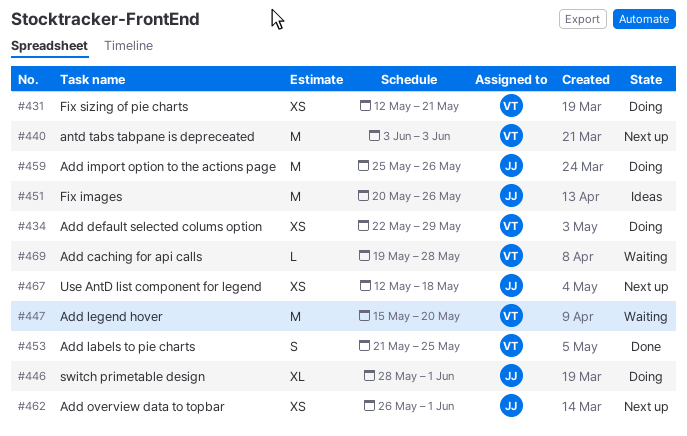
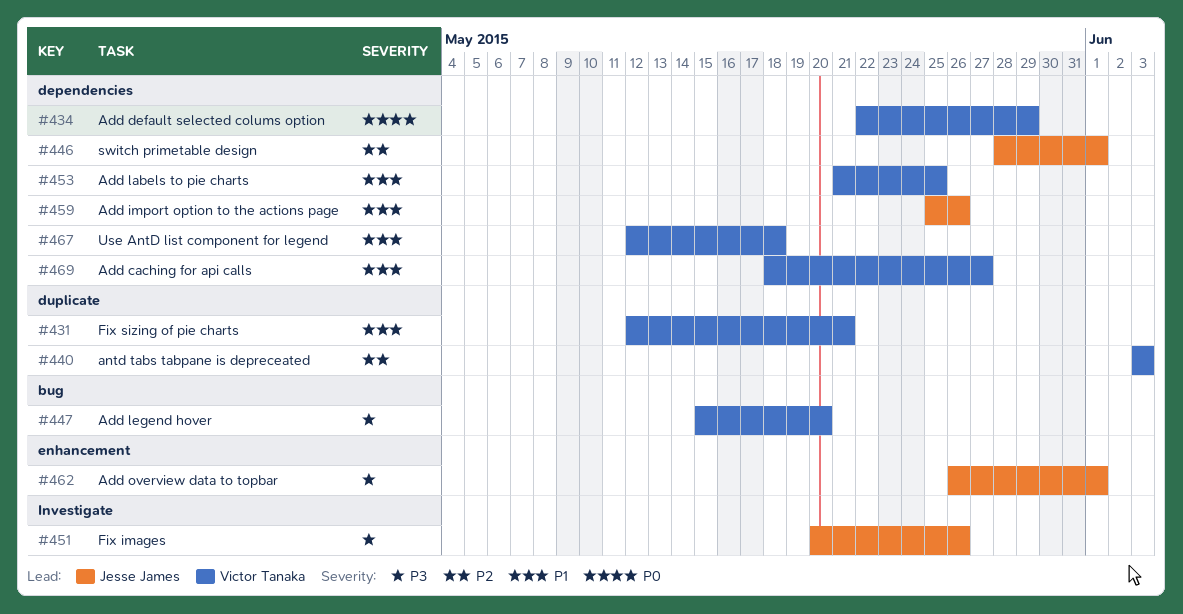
#467, owner: Jesse James -> Victor Tanaka
#469, start: May 19 -> May 18
#469, due: May 28 -> May 27

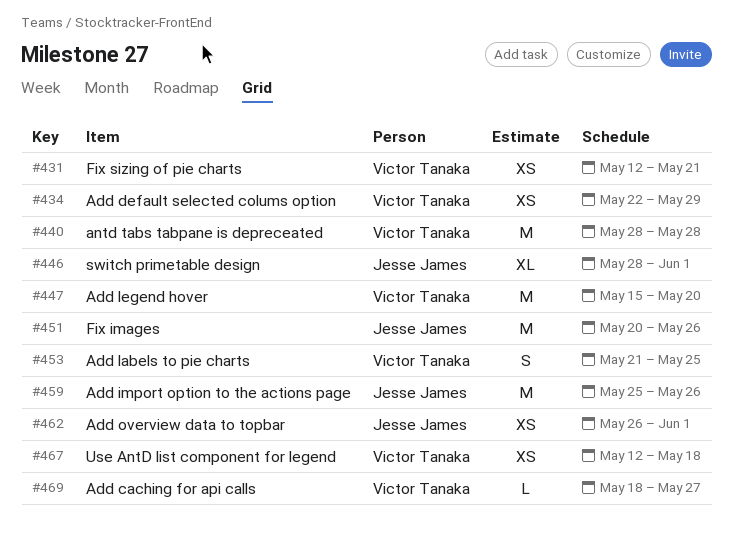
#440, start: Jun 3 -> May 28
#440, due: Jun 3 -> May 28

